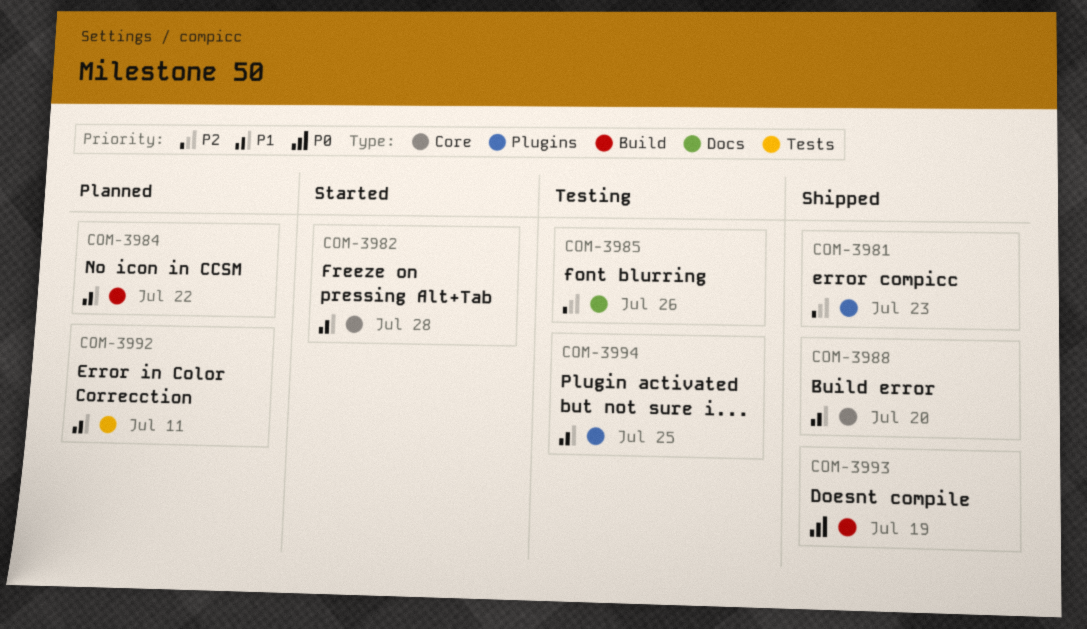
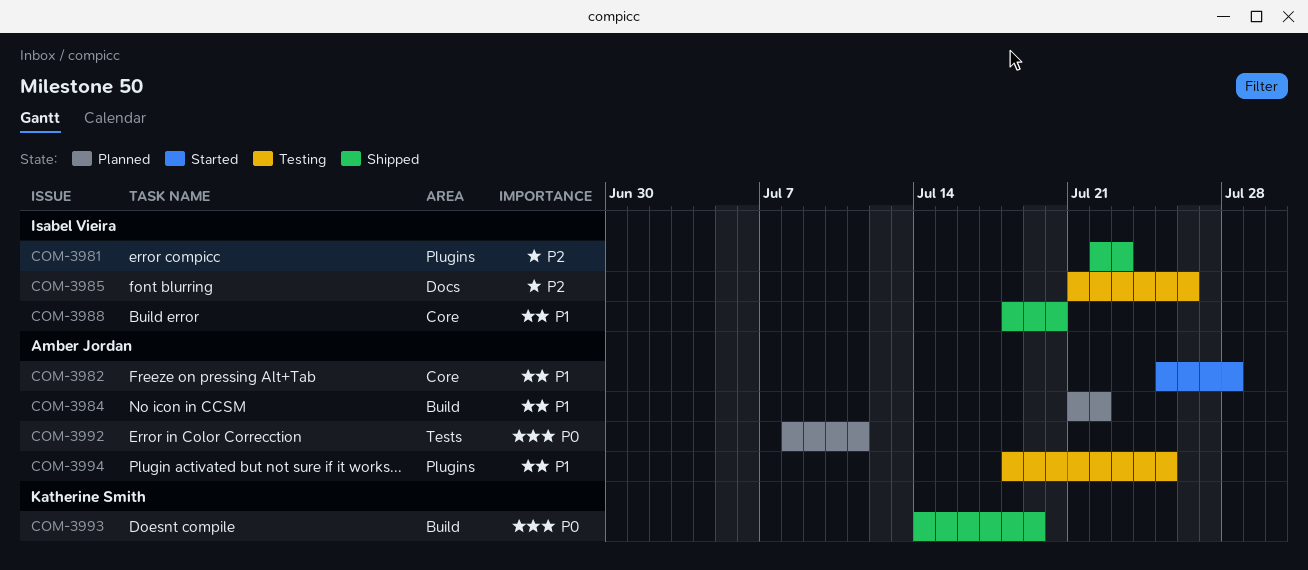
COM-3992, priority: P1 -> P0

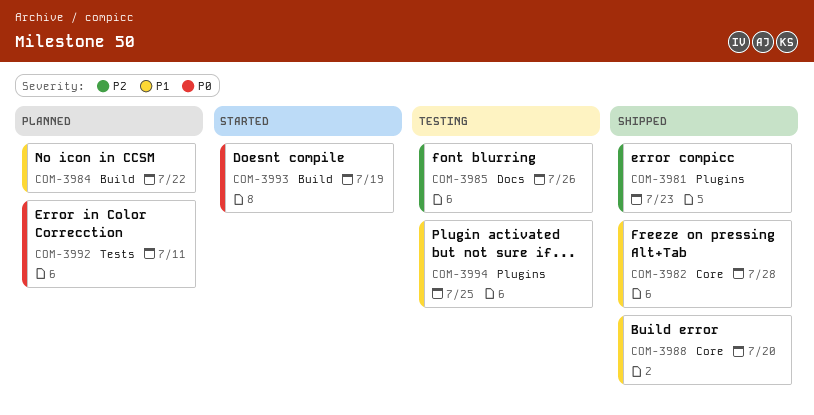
COM-3982, status: Started -> Shipped
COM-3993, status: Shipped -> Started

